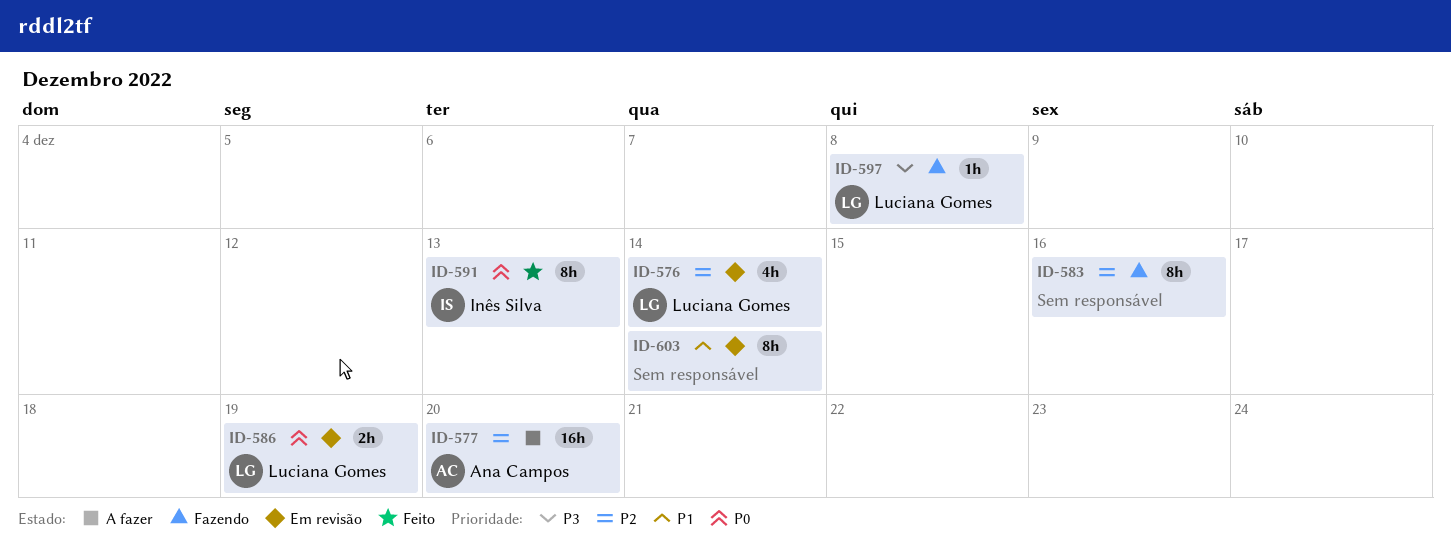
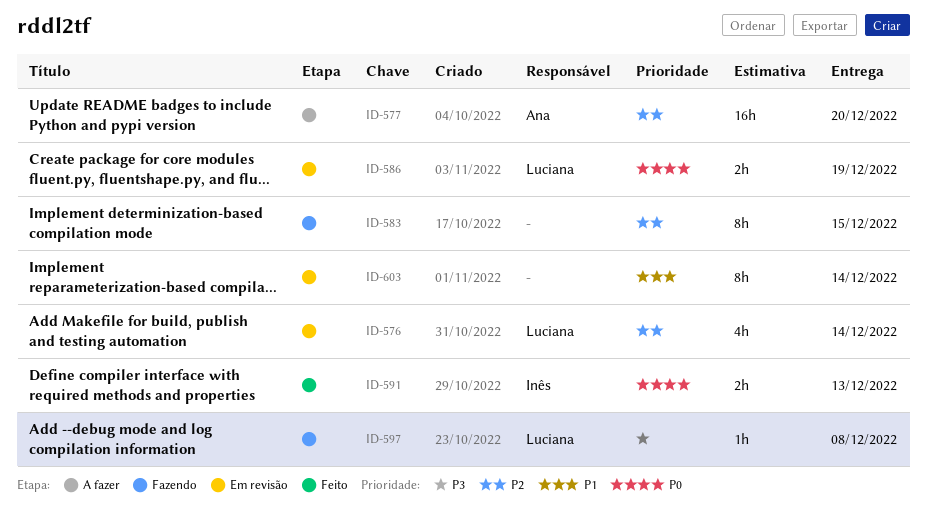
ID-583, due: Dec 16 -> Dec 15
ID-591, estimate: 8h -> 2h

